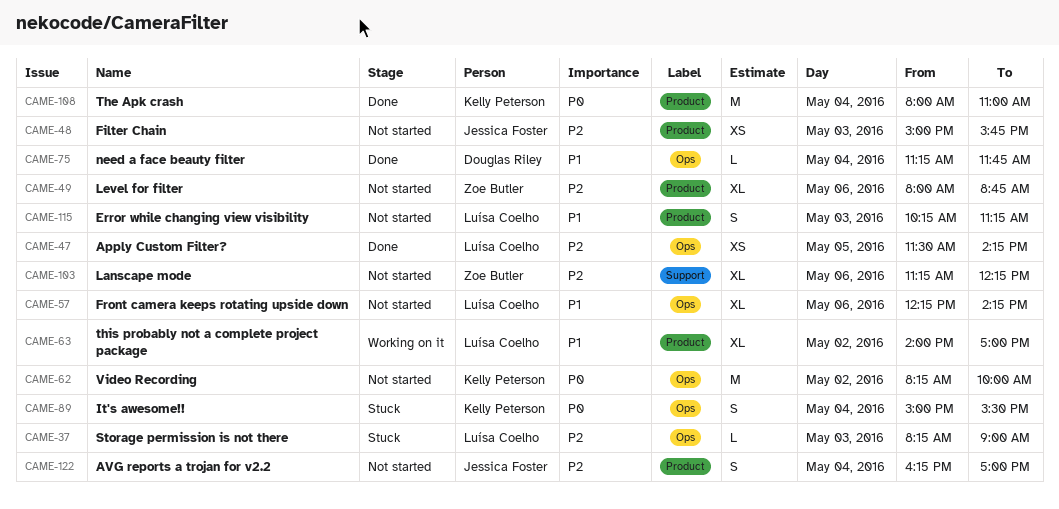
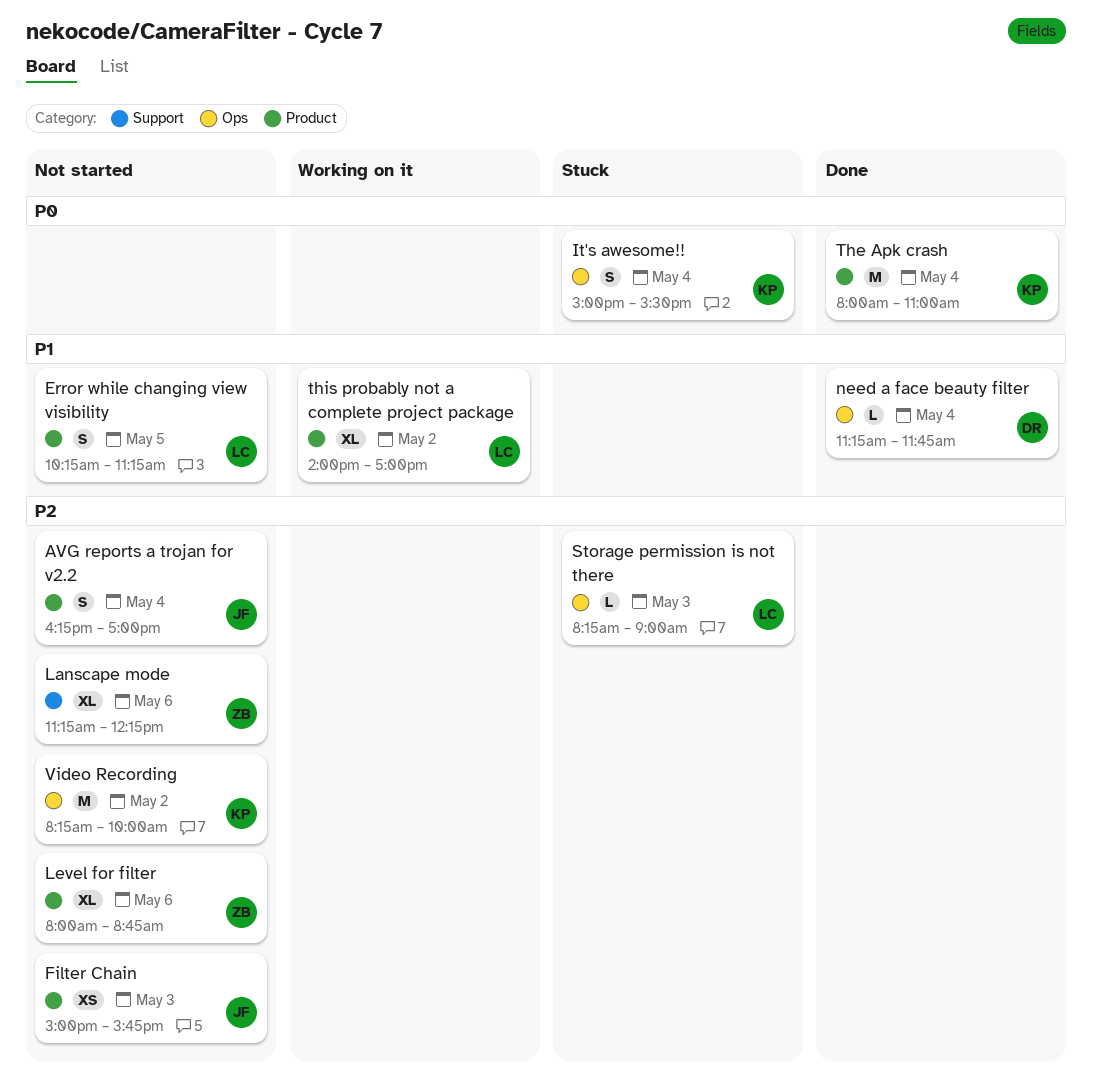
Apply Custom Filter?: present -> none
Error while changing view visibility, day: May 3 -> May 5
Front camera keeps rotating upside down: present -> none
Video Recording, priority: P0 -> P2

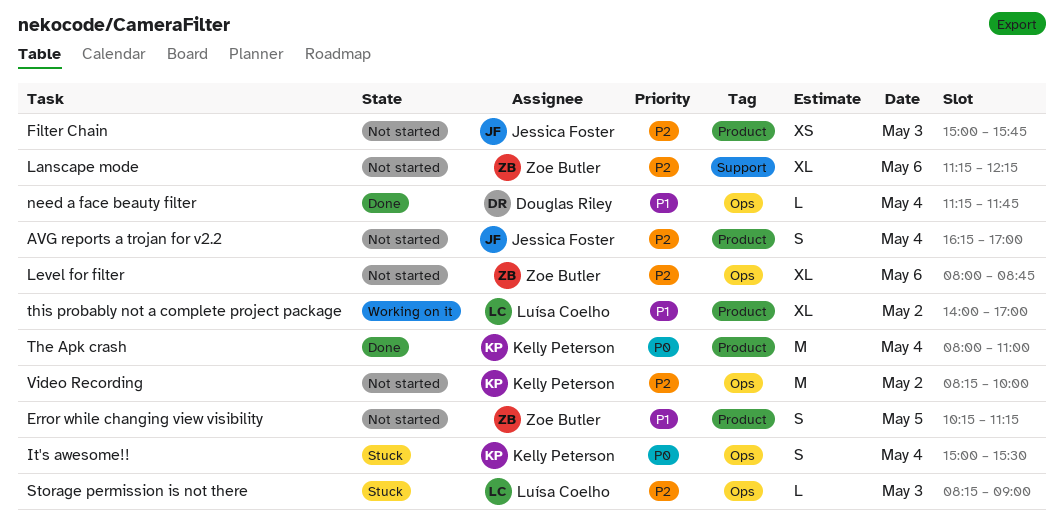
Error while changing view visibility, owner: Luísa Coelho -> Zoe Butler
Level for filter, label: Product -> Ops

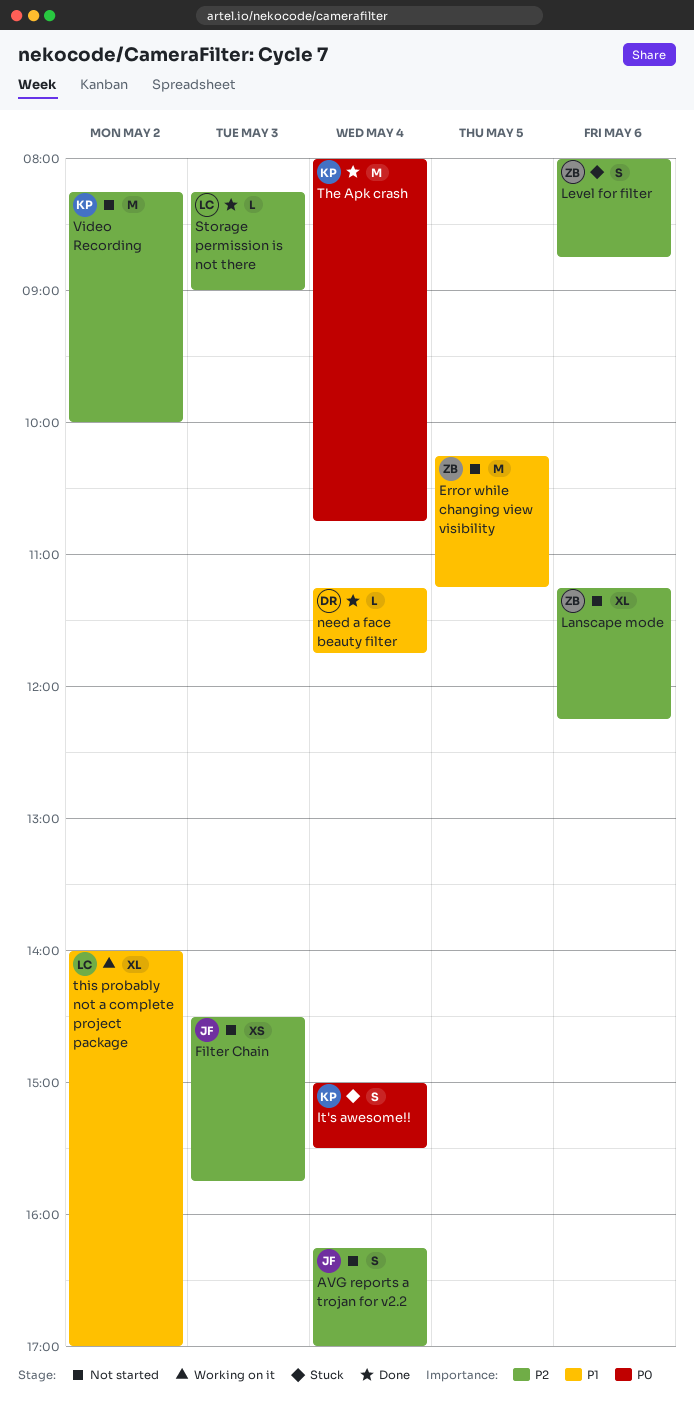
Error while changing view visibility, estimate: S -> M
Filter Chain, begins: 15:00 -> 14:30
Level for filter, status: Not started -> Stuck
Level for filter, estimate: XL -> S
Storage permission is not there, status: Stuck -> Done
The Apk crash, ends: 11:00 -> 10:45

